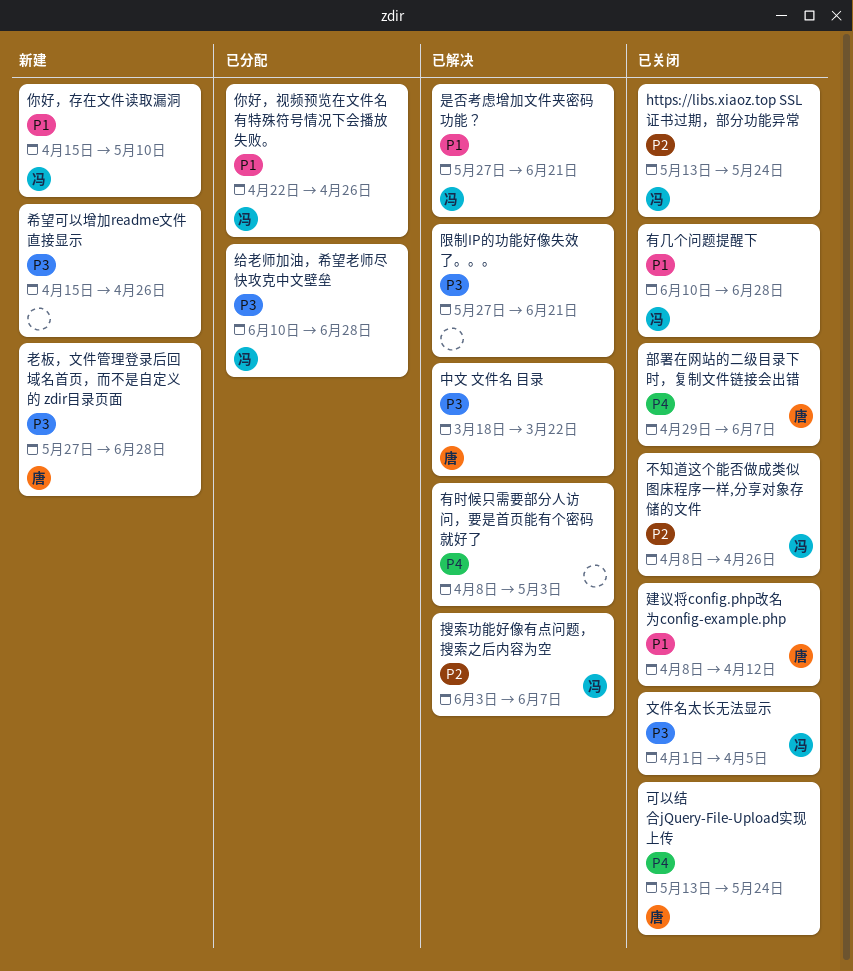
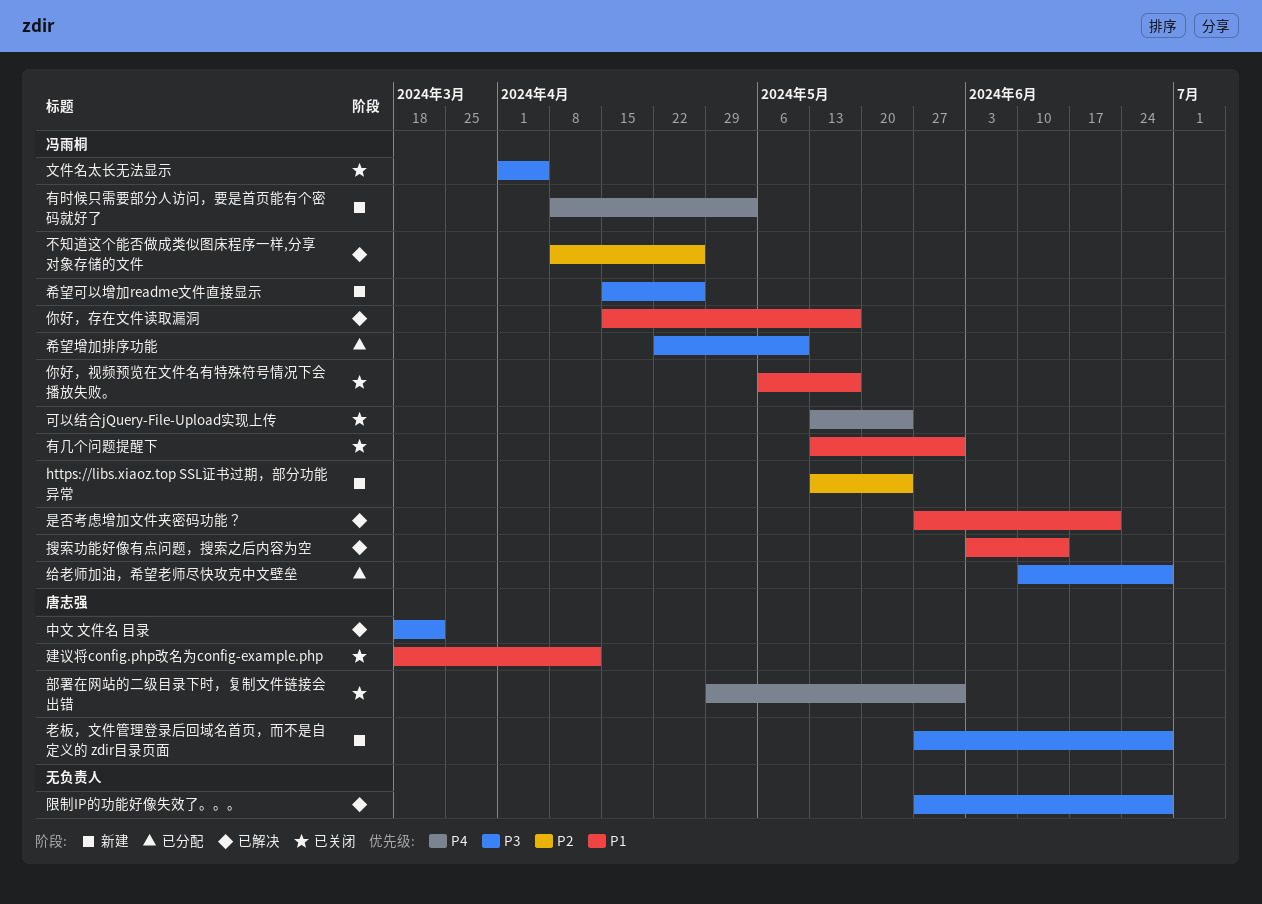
https://libs.xiaoz.top SSL证书过期，部分功能异常, status: 已关闭 -> 新建
不知道这个能否做成类似图床程序一样,分享对象存储的文件, status: 已关闭 -> 已解决
你好，存在文件读取漏洞, status: 新建 -> 已解决
你好，存在文件读取漏洞, due: May 10 -> May 17
你好，视频预览在文件名有特殊符号情况下会播放失败。, status: 已分配 -> 已关闭
你好，视频预览在文件名有特殊符号情况下会播放失败。, start: Apr 22 -> May 6
你好，视频预览在文件名有特殊符号情况下会播放失败。, due: Apr 26 -> May 17
可以结合jQuery-File-Upload实现上传, owner: 唐志强 -> 冯雨桐
希望可以增加readme文件直接显示, owner: none -> 冯雨桐
希望增加排序功能: none -> present
建议将config.php改名为config-example.php, start: Apr 8 -> Mar 18
搜索功能好像有点问题，搜索之后内容为空, priority: P2 -> P1
搜索功能好像有点问题，搜索之后内容为空, due: Jun 7 -> Jun 14
有几个问题提醒下, start: Jun 10 -> May 13
有几个问题提醒下, due: Jun 28 -> May 31
有时候只需要部分人访问，要是首页能有个密码就好了, status: 已解决 -> 新建
有时候只需要部分人访问，要是首页能有个密码就好了, owner: none -> 冯雨桐
部署在网站的二级目录下时，复制文件链接会出错, due: Jun 7 -> May 31
限制IP的功能好像失效了。。。, due: Jun 21 -> Jun 28

